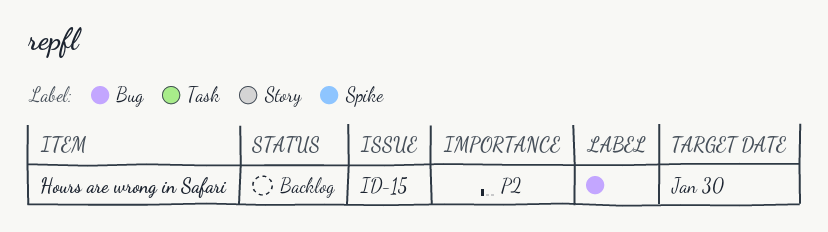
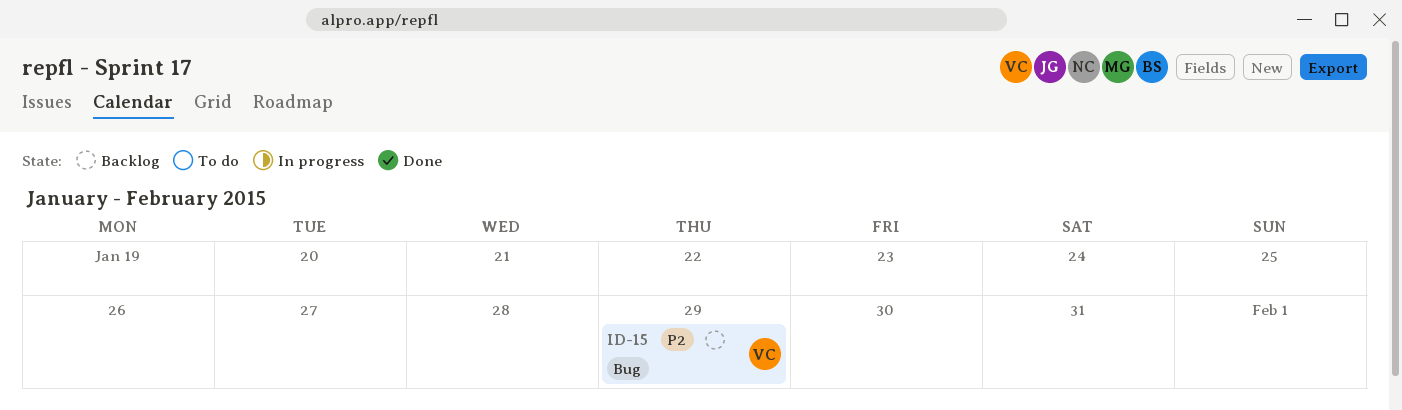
ID-15, due: Jan 30 -> Jan 29

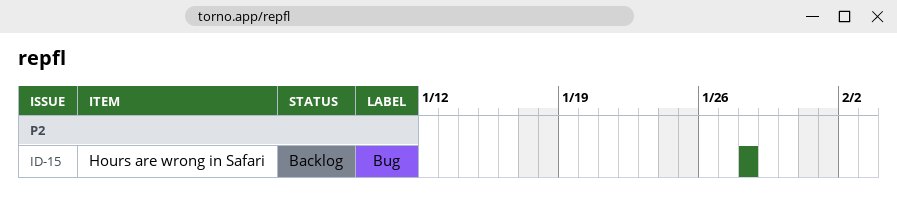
ID-15, due: Jan 29 -> Jan 28

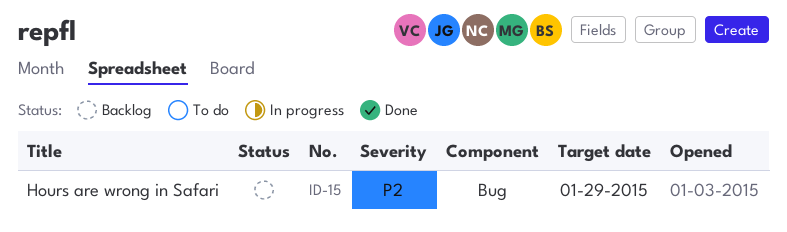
ID-15, due: Jan 28 -> Jan 29

